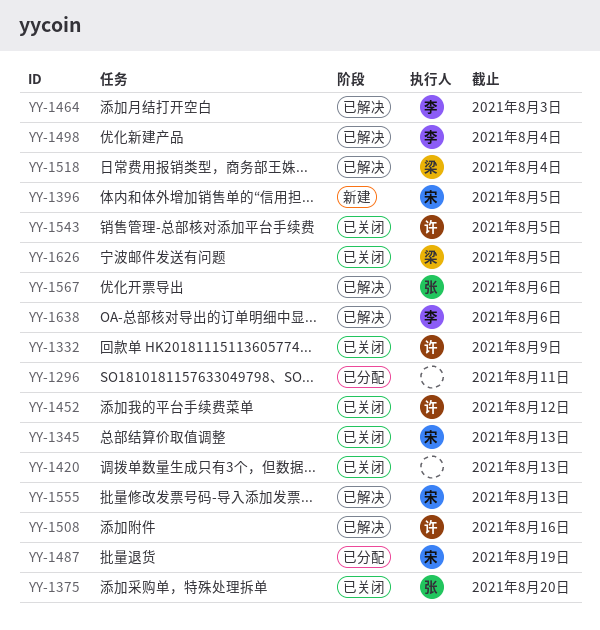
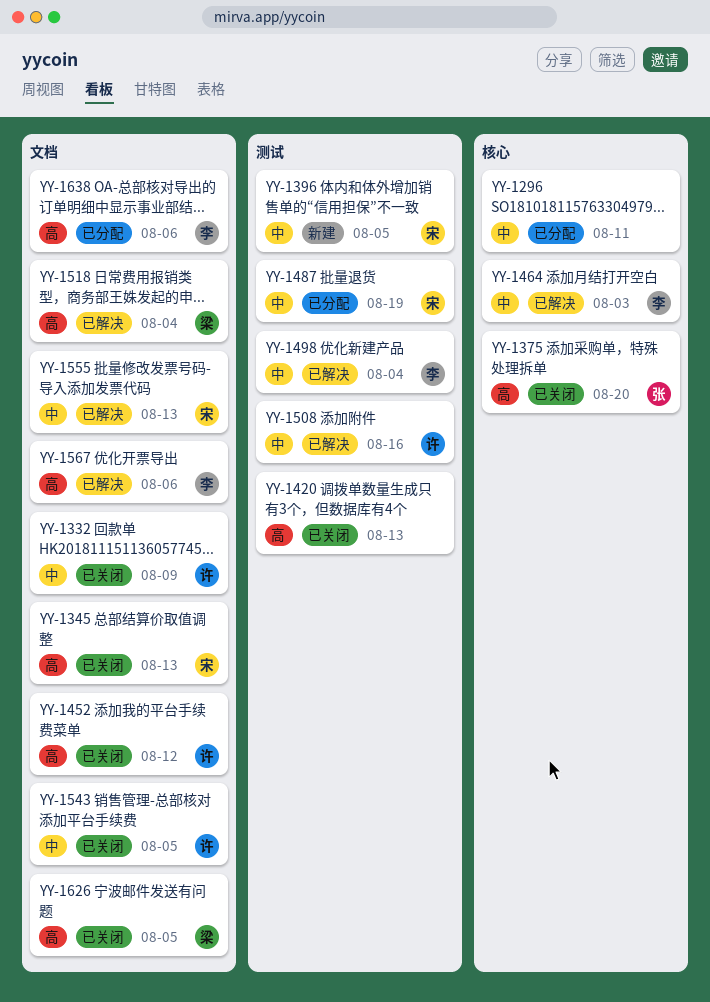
YY-1567, owner: 张 -> 李
YY-1638, status: 已解决 -> 已分配

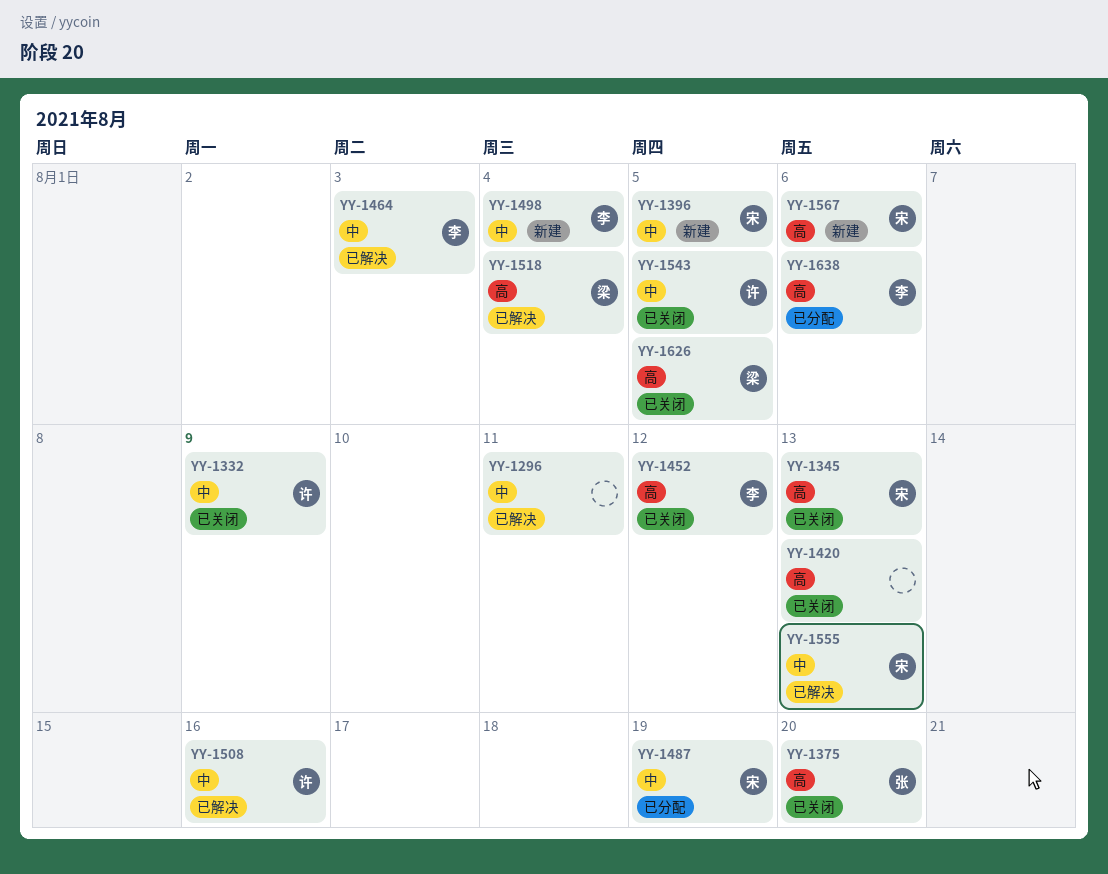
YY-1296, status: 已分配 -> 已解决
YY-1452, owner: 许 -> 李
YY-1498, status: 已解决 -> 新建
YY-1567, status: 已解决 -> 新建
YY-1567, owner: 李 -> 宋

